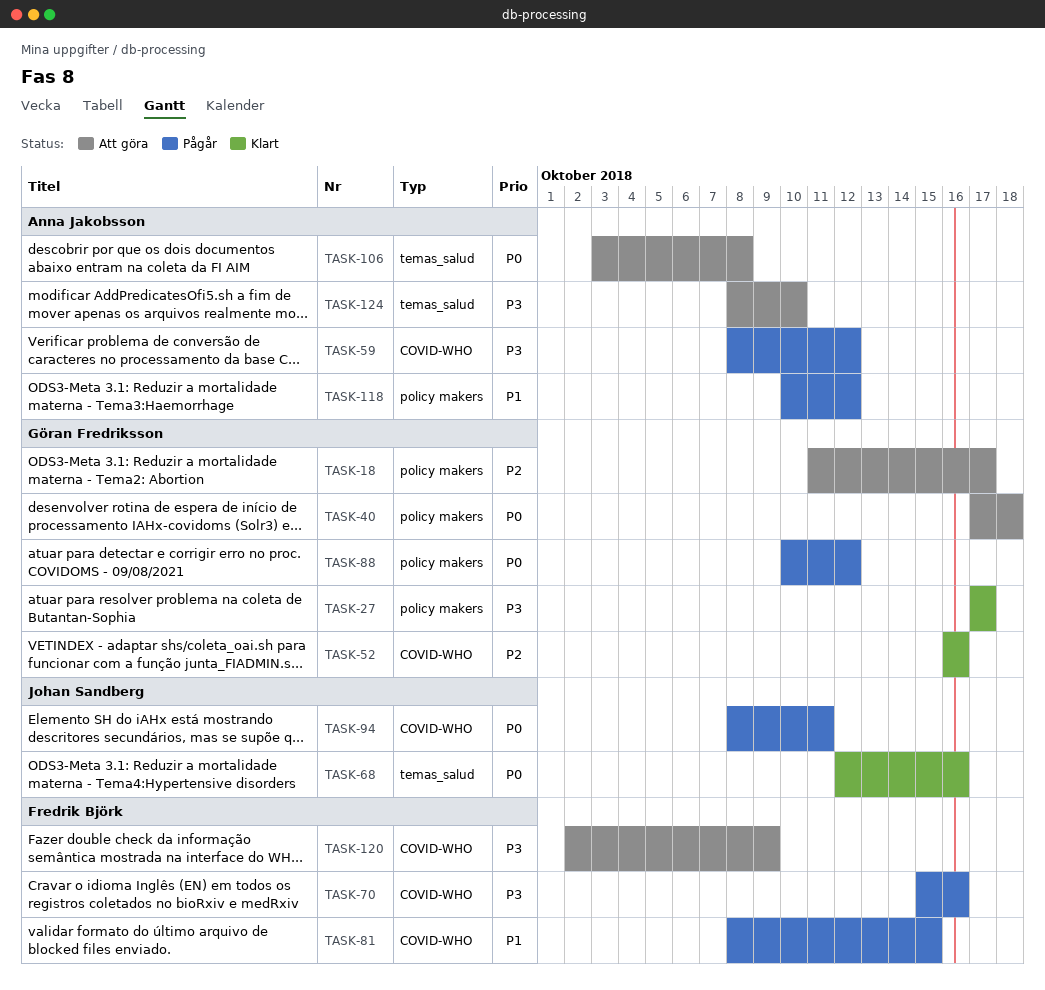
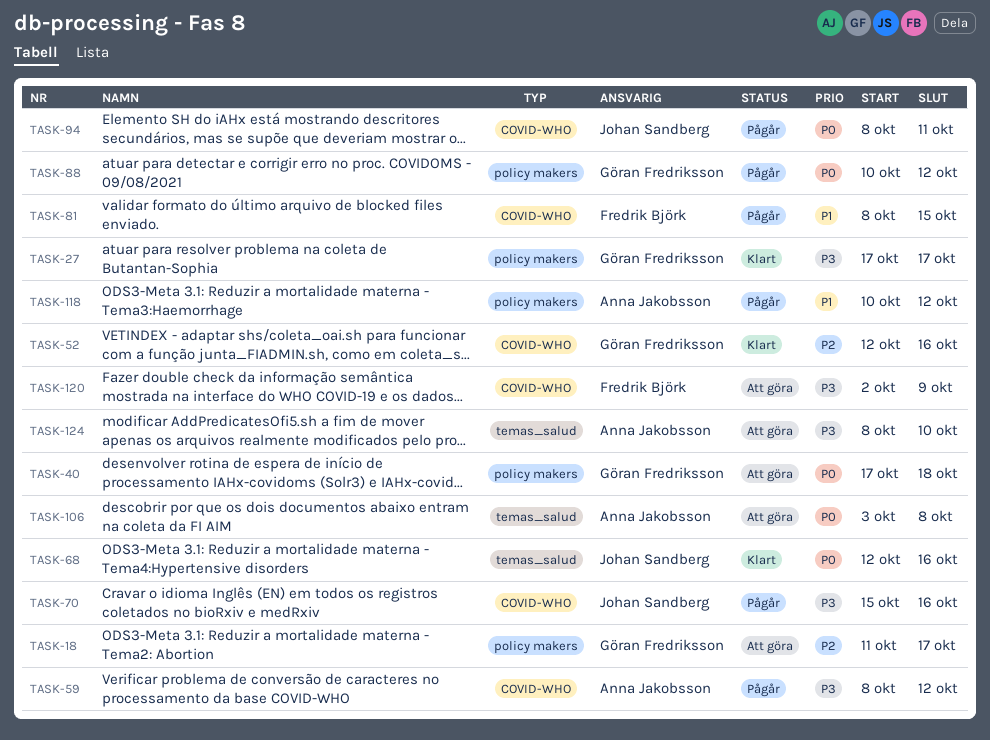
TASK-52, start: Oct 16 -> Oct 12
TASK-70, owner: Fredrik Björk -> Johan Sandberg

